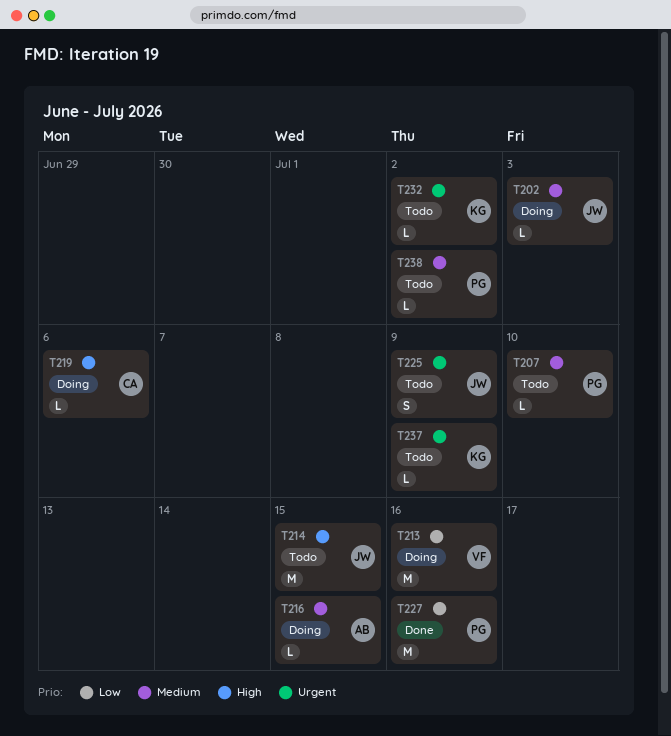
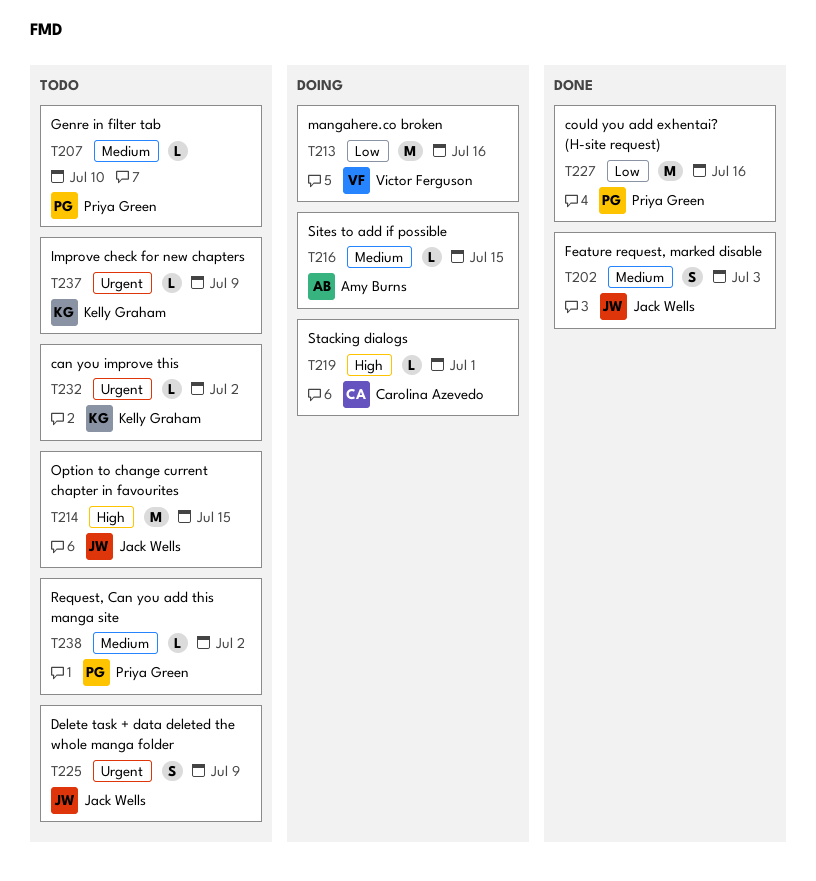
T202, status: Doing -> Done
T202, estimate: L -> S
T219, due: Jul 6 -> Jul 1

